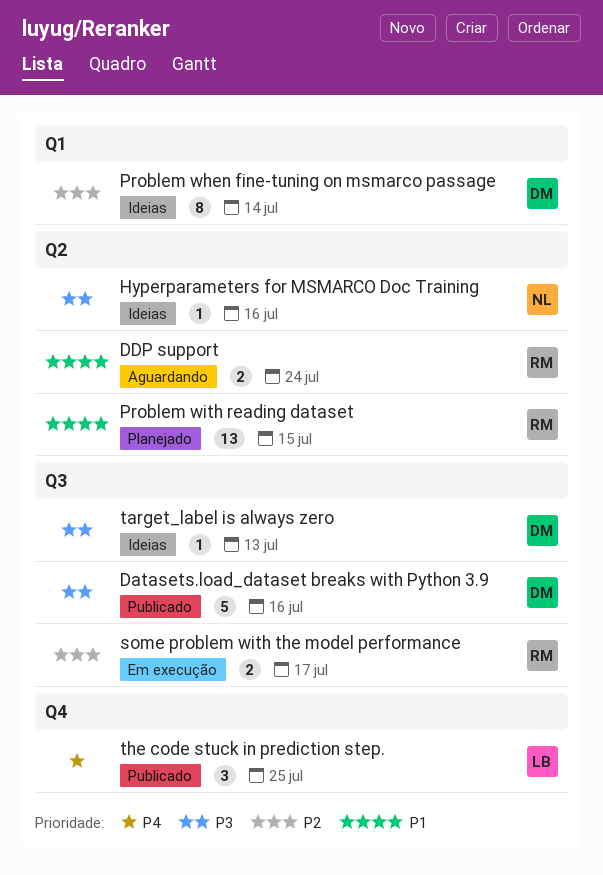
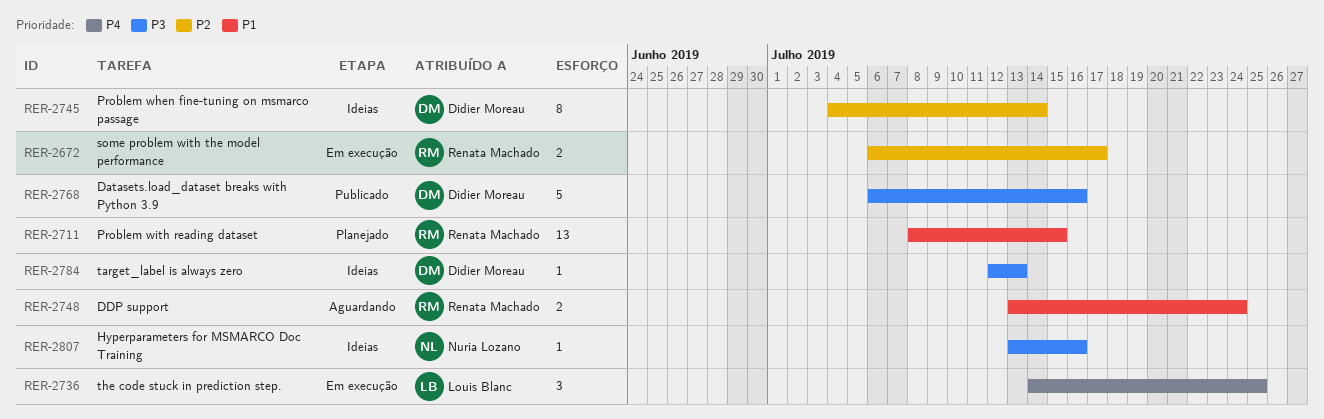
the code stuck in prediction step., status: Publicado -> Em execução

